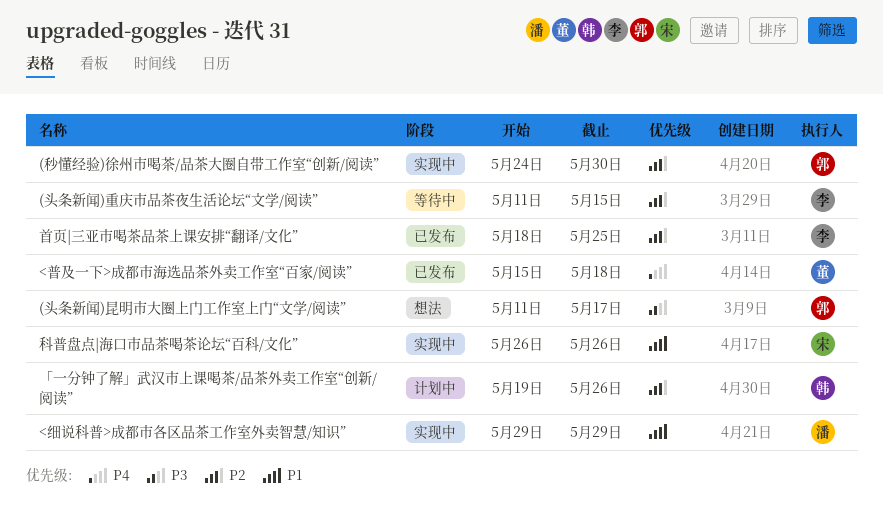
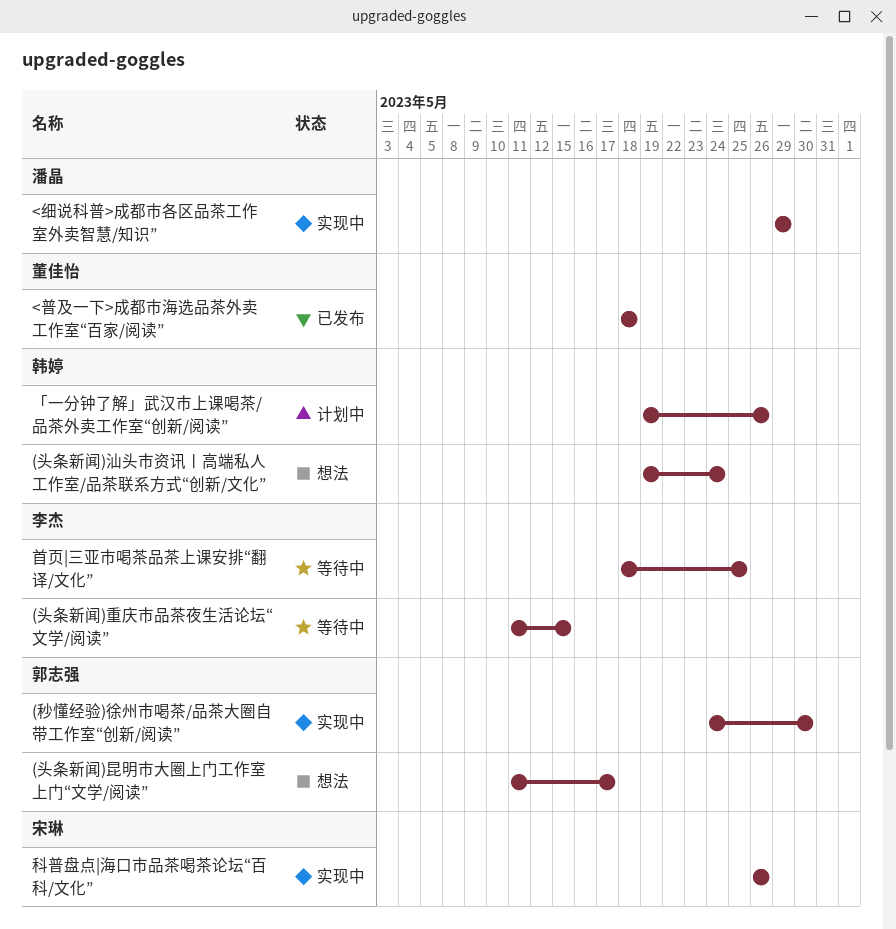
(头条新闻)汕头市资讯丨高端私人工作室/品茶联系方式“创新/文化”: none -> present
<普及一下>成都市海选品茶外卖工作室“百家/阅读”, start: May 15 -> May 18
首页|三亚市喝茶品茶上课安排“翻译/文化”, status: 已发布 -> 等待中

